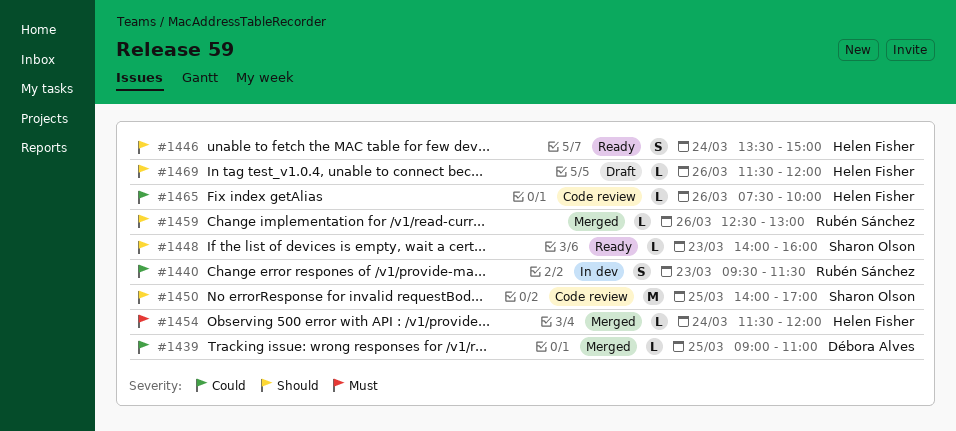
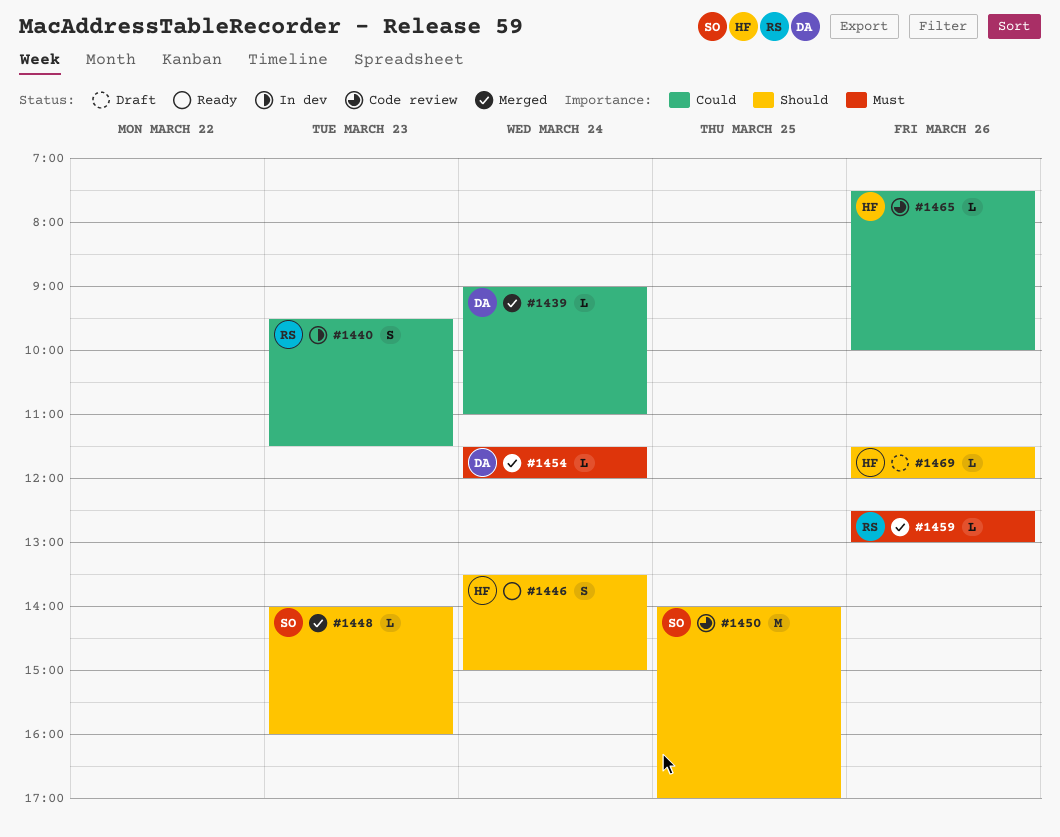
#1439, day: Mar 25 -> Mar 24
#1448, status: Ready -> Merged
#1454, owner: Helen Fisher -> Débora Alves
#1459, priority: Should -> Must

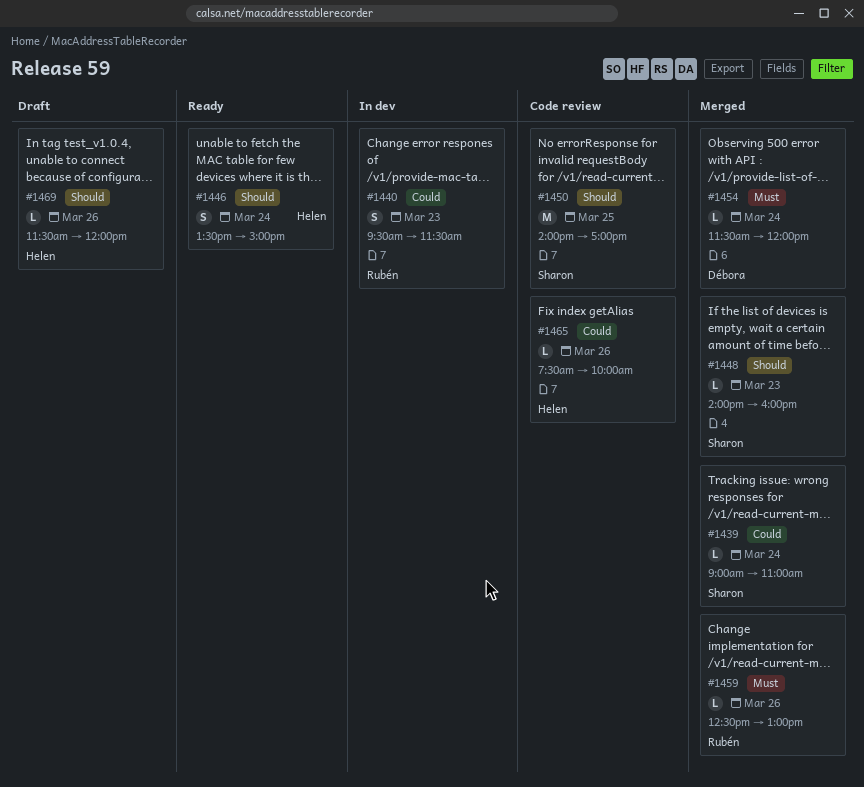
#1439, owner: Débora -> Sharon

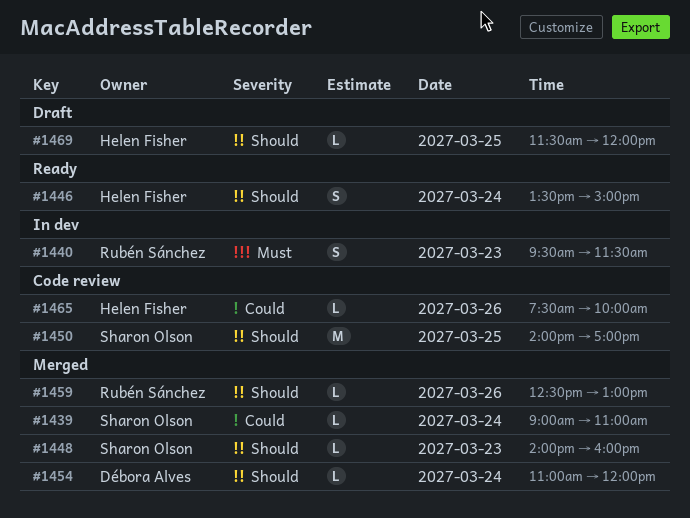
#1440, priority: Could -> Must
#1454, priority: Must -> Should
#1454, begins: 11:30 -> 11:00
#1459, priority: Must -> Should
#1469, day: Mar 26 -> Mar 25

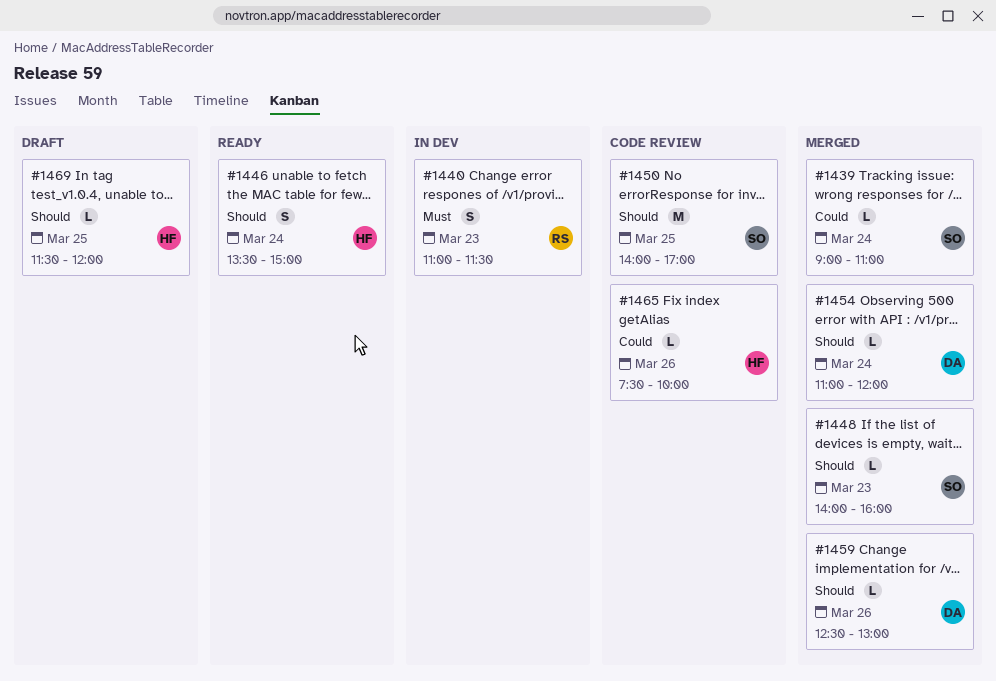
#1440, begins: 09:30 -> 11:00
#1459, owner: Rubén Sánchez -> Débora Alves

